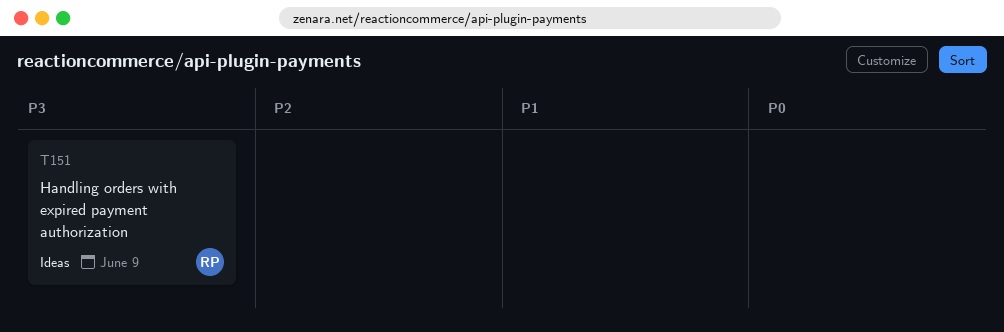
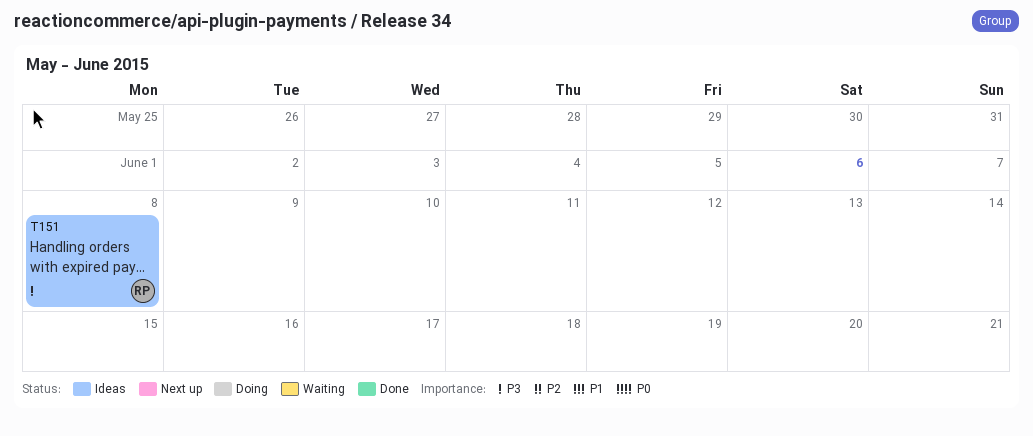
T151, due: Jun 9 -> Jun 8

